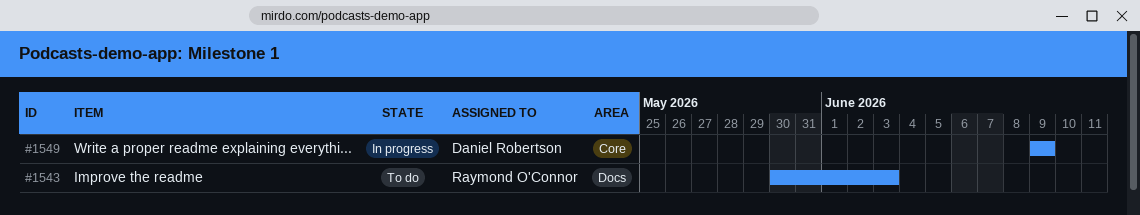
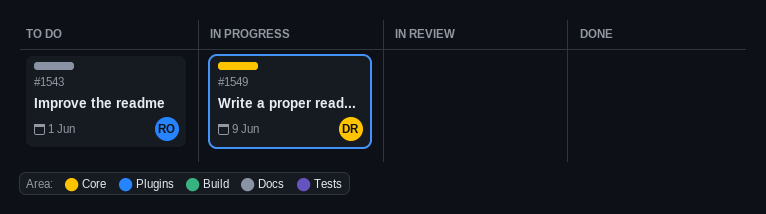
#1543, due: Jun 3 -> Jun 1

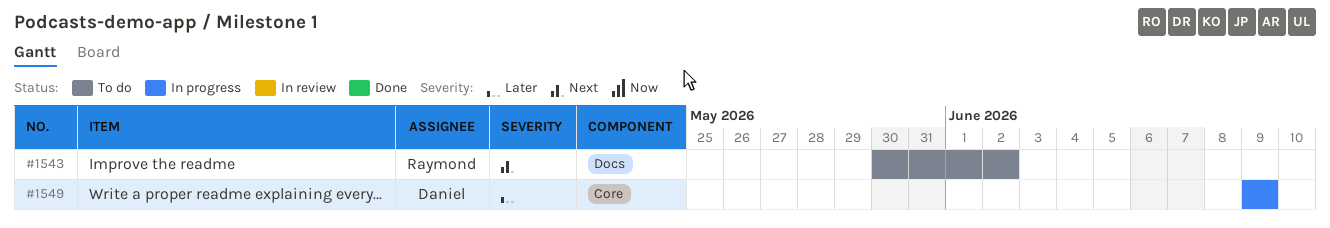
#1543, due: Jun 1 -> Jun 2

